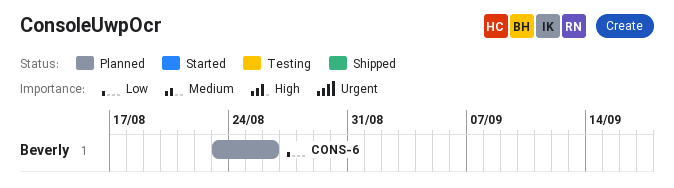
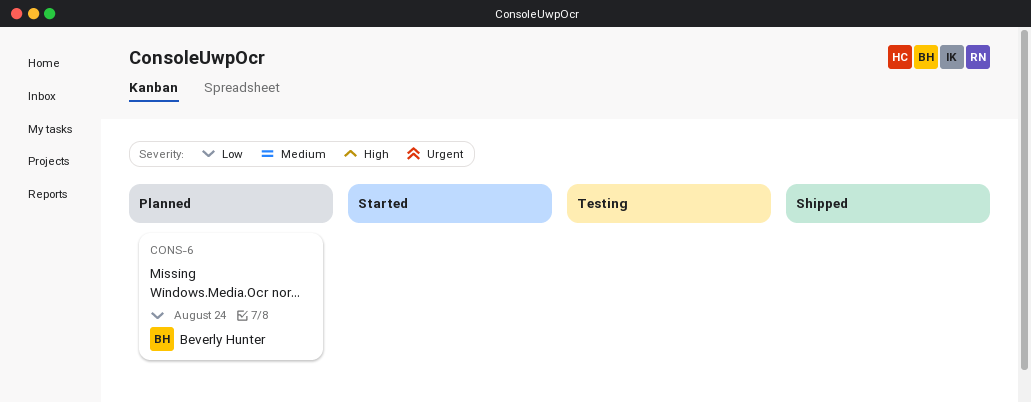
CONS-6, due: Aug 26 -> Aug 24

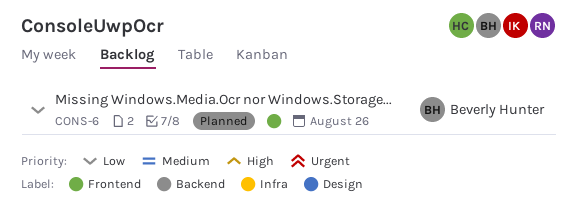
CONS-6, due: Aug 24 -> Aug 26

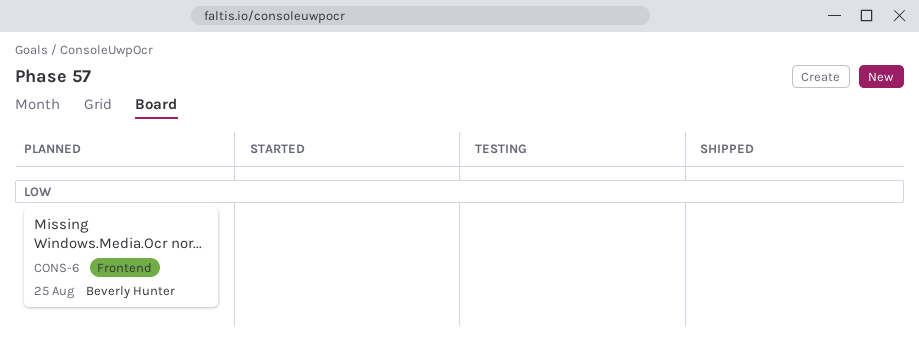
CONS-6, due: Aug 26 -> Aug 25

